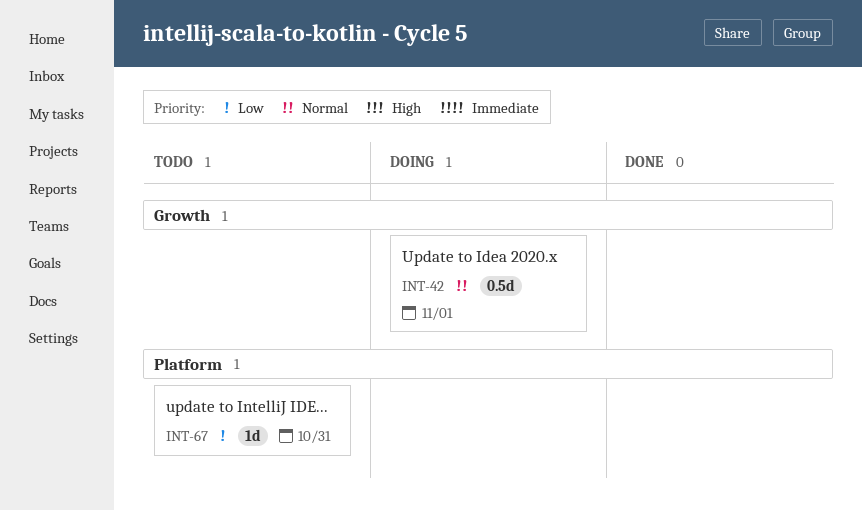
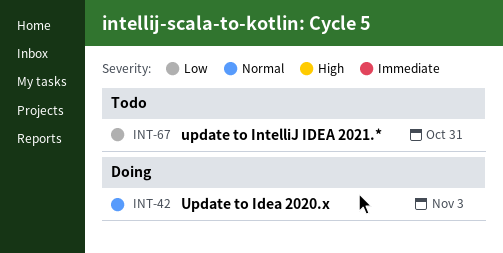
INT-42, due: Nov 1 -> Nov 3

